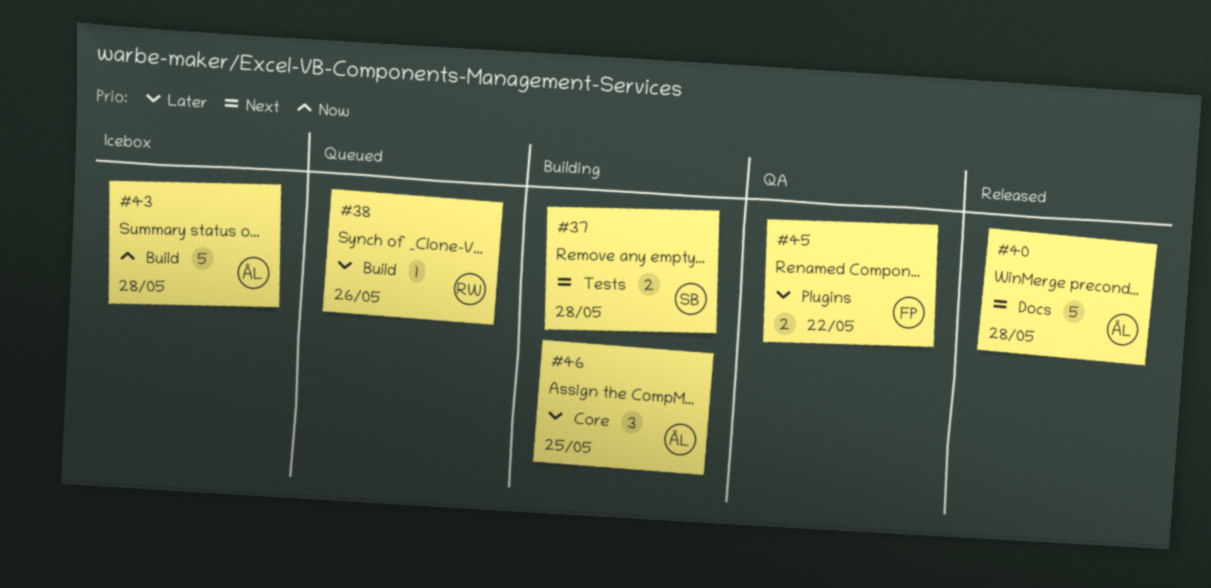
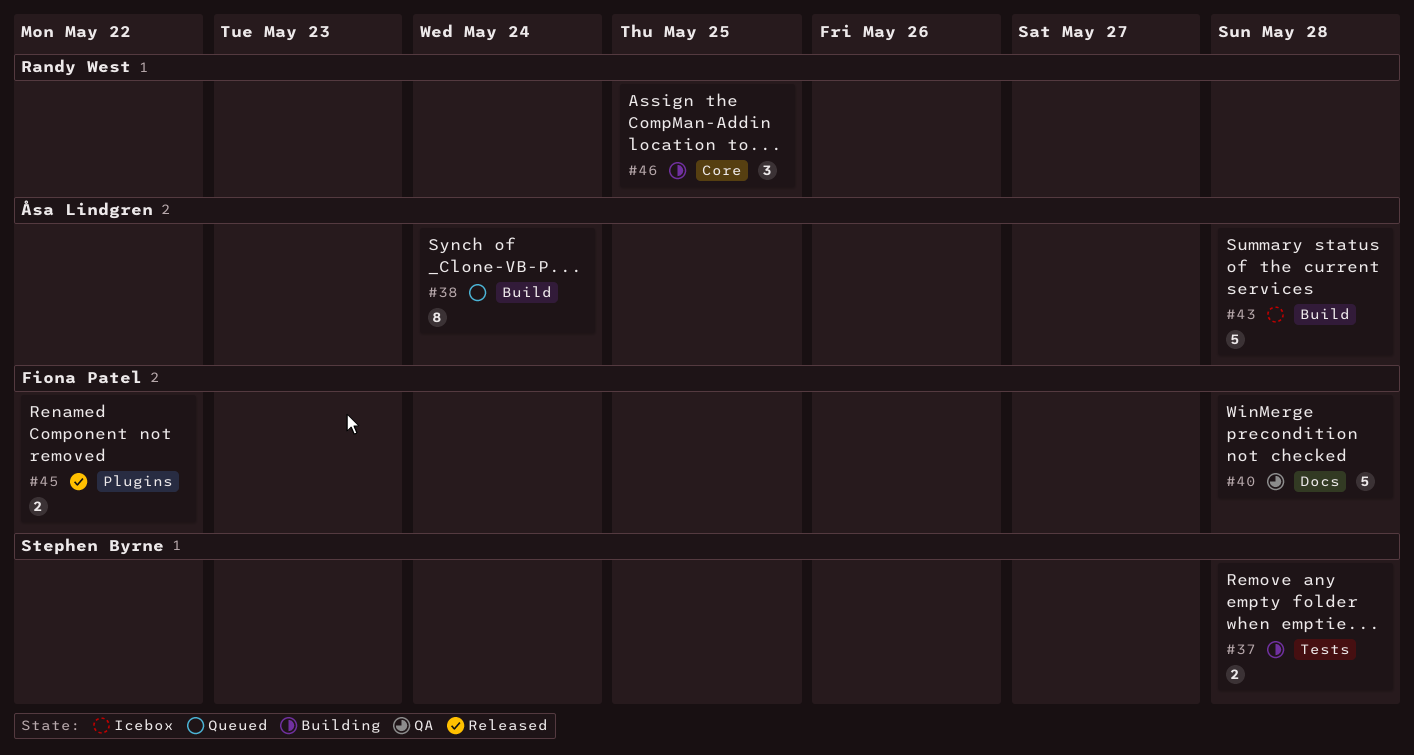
#38, owner: Randy West -> Åsa Lindgren
#38, estimate: 1 -> 8
#38, due: May 26 -> May 24
#40, status: Released -> QA
#40, owner: Åsa Lindgren -> Fiona Patel
#45, status: QA -> Released
#46, owner: Åsa Lindgren -> Randy West

